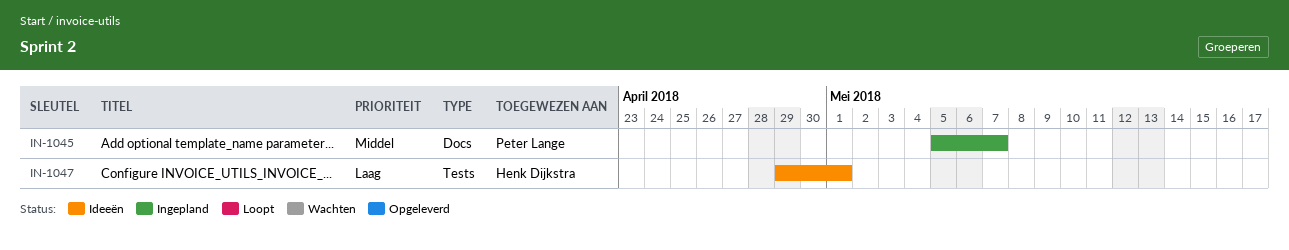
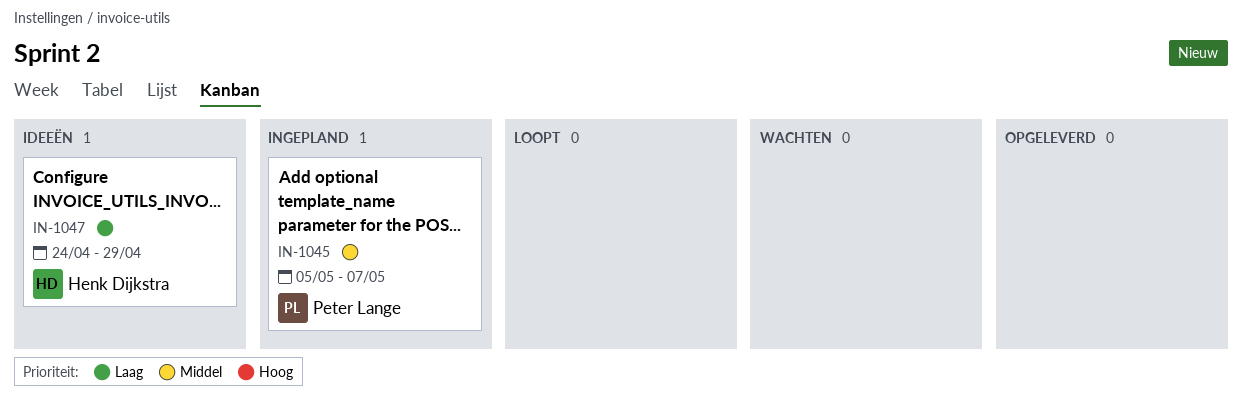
IN-1047, start: Apr 29 -> Apr 24
IN-1047, due: May 1 -> Apr 29

